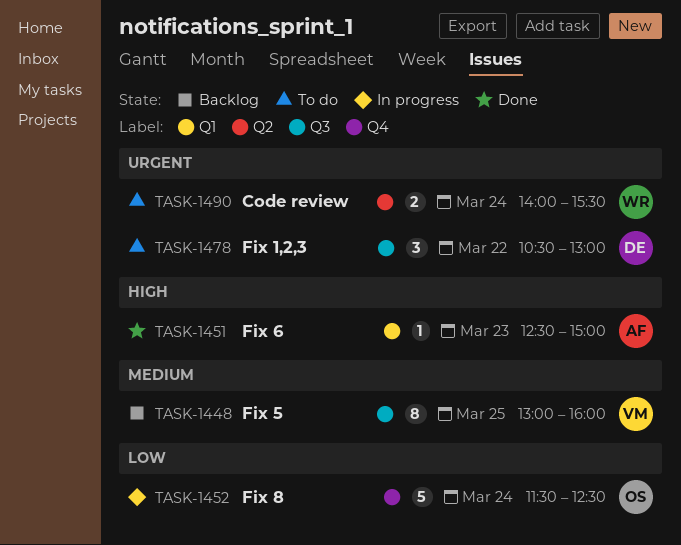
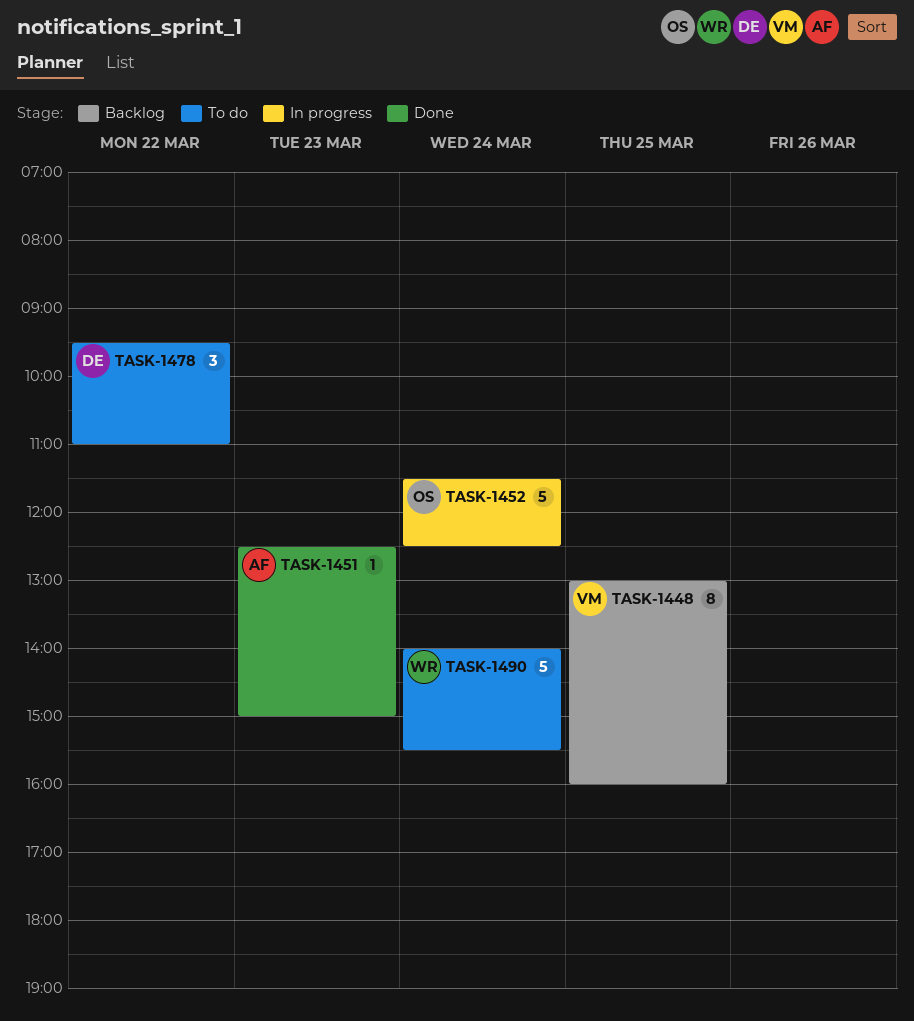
TASK-1478, begins: 10:30 -> 09:30
TASK-1478, ends: 13:00 -> 11:00
TASK-1490, estimate: 2 -> 5

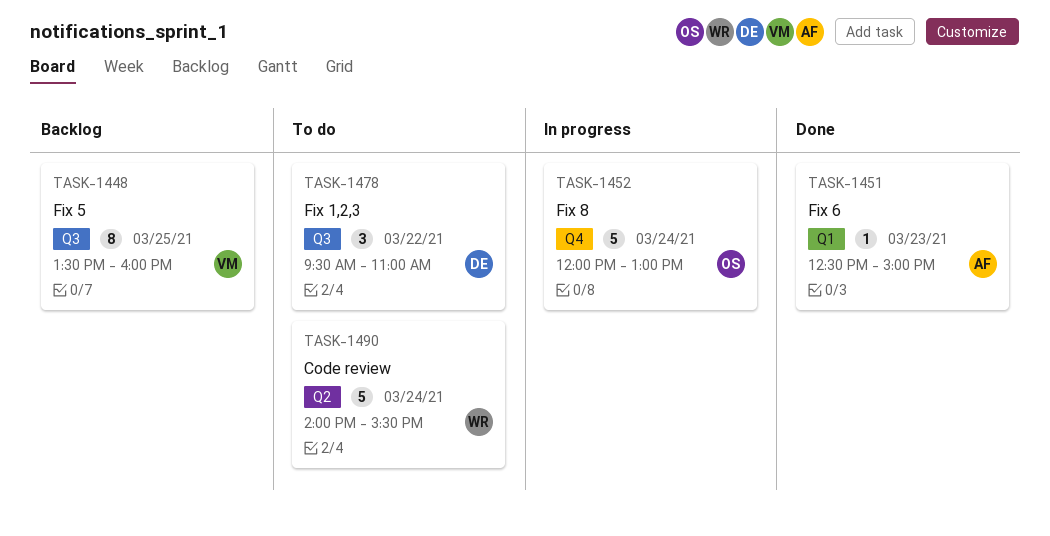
TASK-1448, begins: 13:00 -> 13:30
TASK-1452, begins: 11:30 -> 12:00
TASK-1452, ends: 12:30 -> 13:00

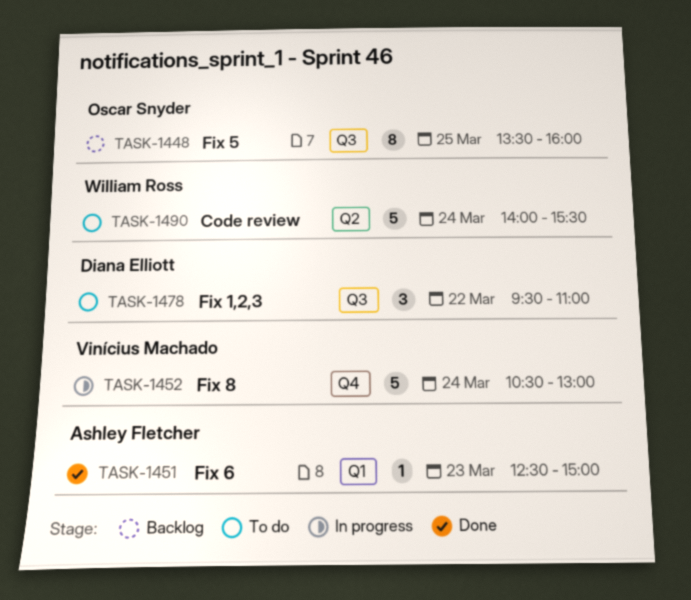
TASK-1448, owner: Vinícius Machado -> Oscar Snyder
TASK-1452, owner: Oscar Snyder -> Vinícius Machado
TASK-1452, begins: 12:00 -> 10:30

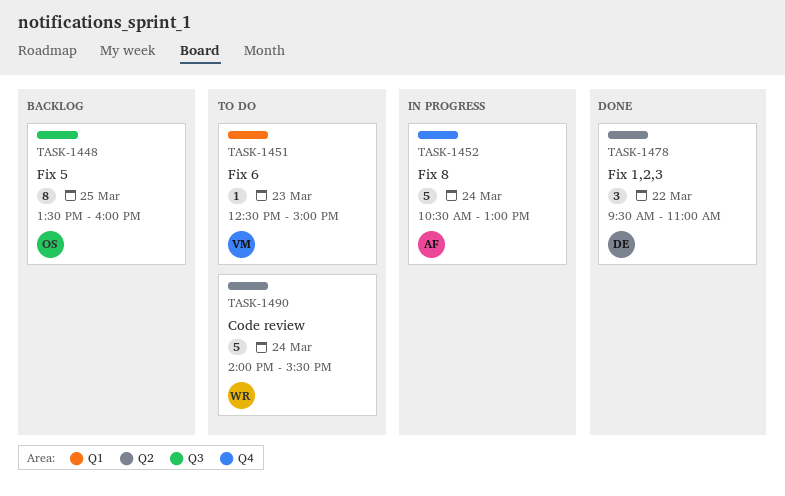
TASK-1451, status: Done -> To do
TASK-1451, owner: Ashley Fletcher -> Vinícius Machado
TASK-1452, owner: Vinícius Machado -> Ashley Fletcher
TASK-1478, status: To do -> Done
TASK-1478, label: Q3 -> Q2

